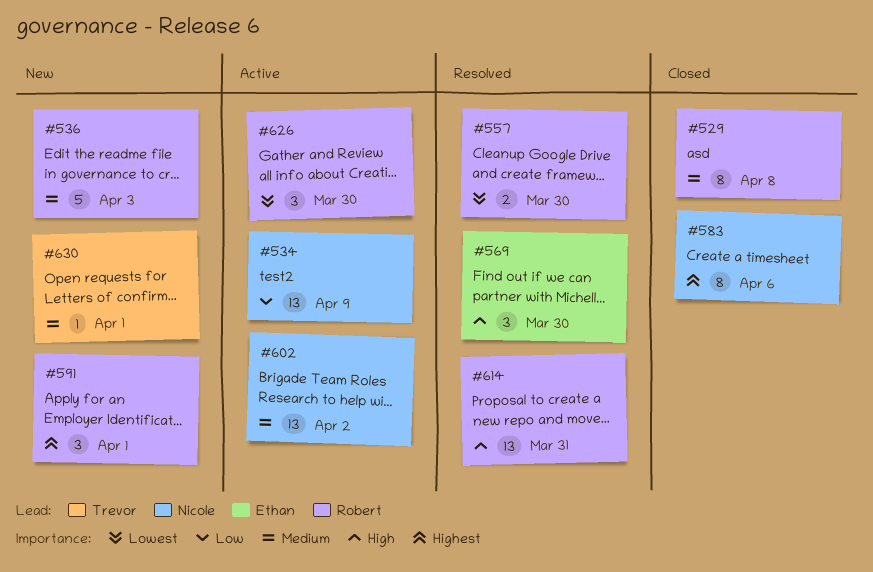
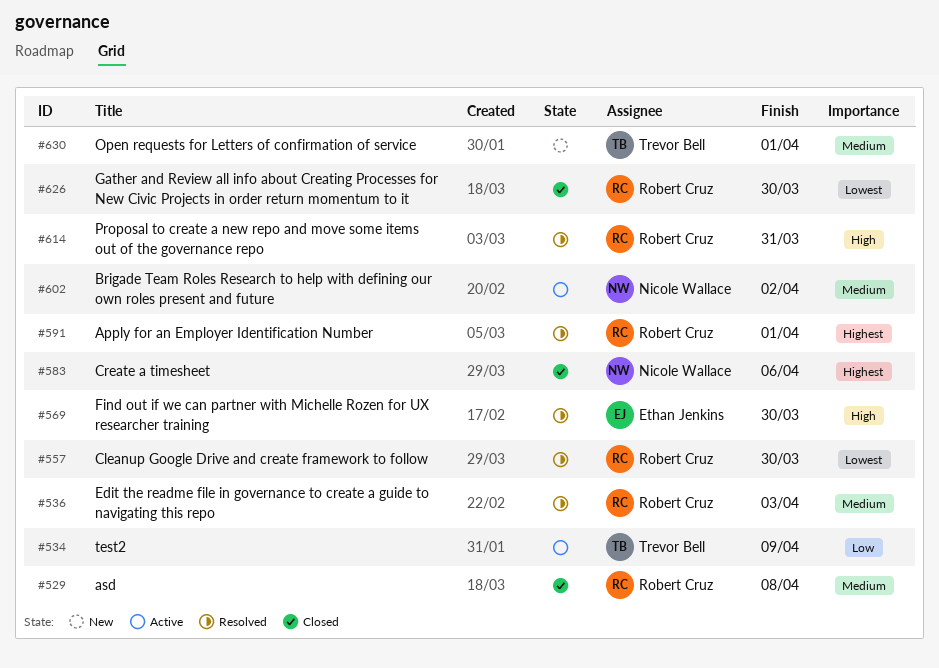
#534, owner: Nicole Wallace -> Trevor Bell
#536, status: New -> Resolved
#591, status: New -> Resolved
#626, status: Active -> Closed

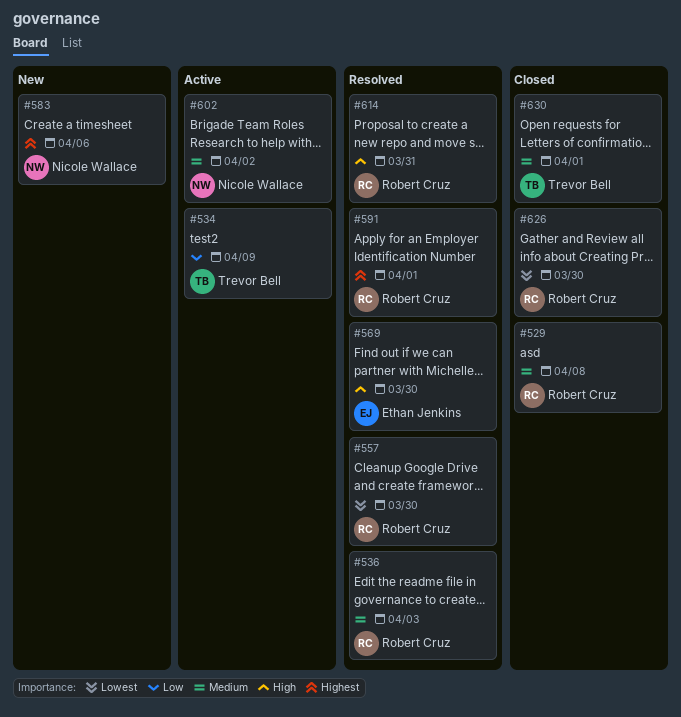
#583, status: Closed -> New
#630, status: New -> Closed

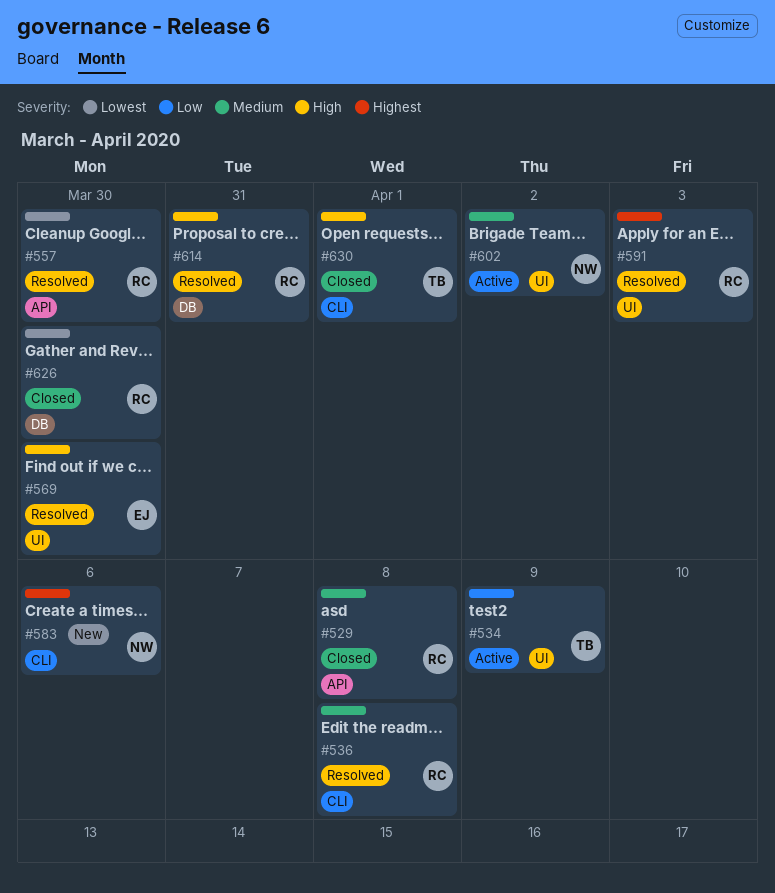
#536, due: Apr 3 -> Apr 8
#591, due: Apr 1 -> Apr 3
#630, priority: Medium -> High

